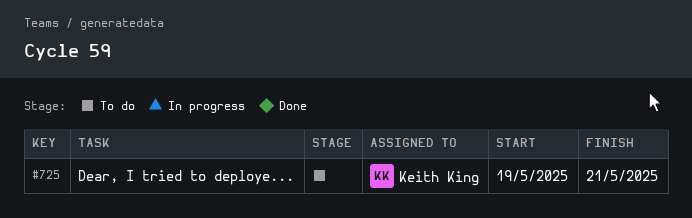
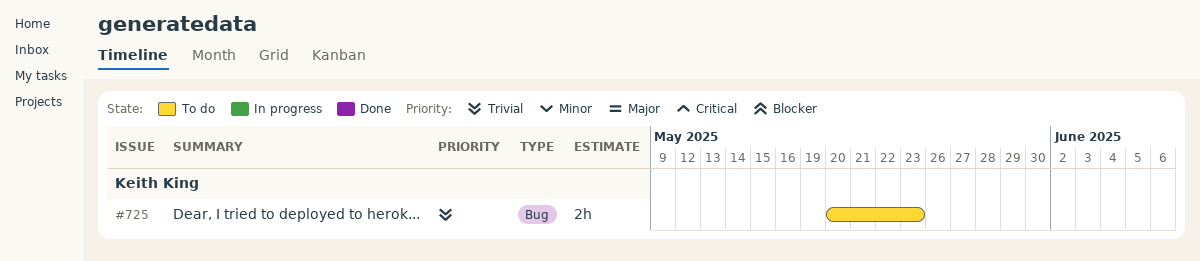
#725, start: May 19 -> May 20
#725, due: May 21 -> May 23

